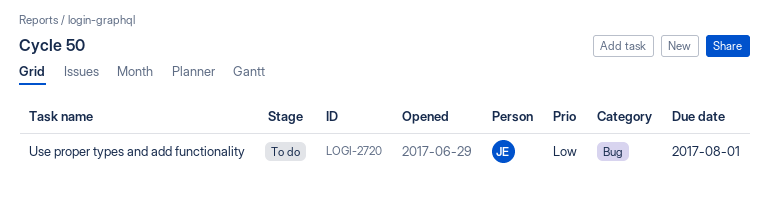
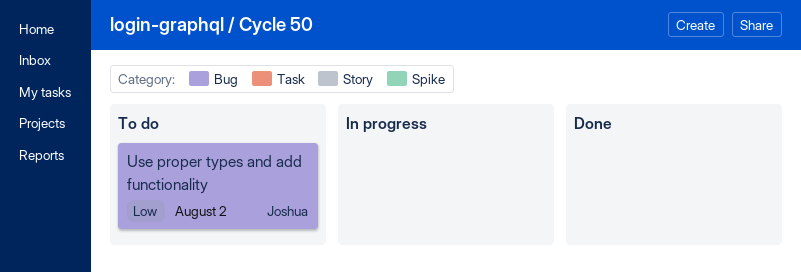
Use proper types and add functionality, due: Aug 1 -> Aug 2

